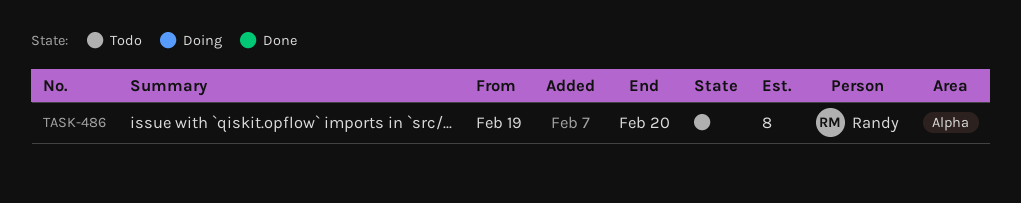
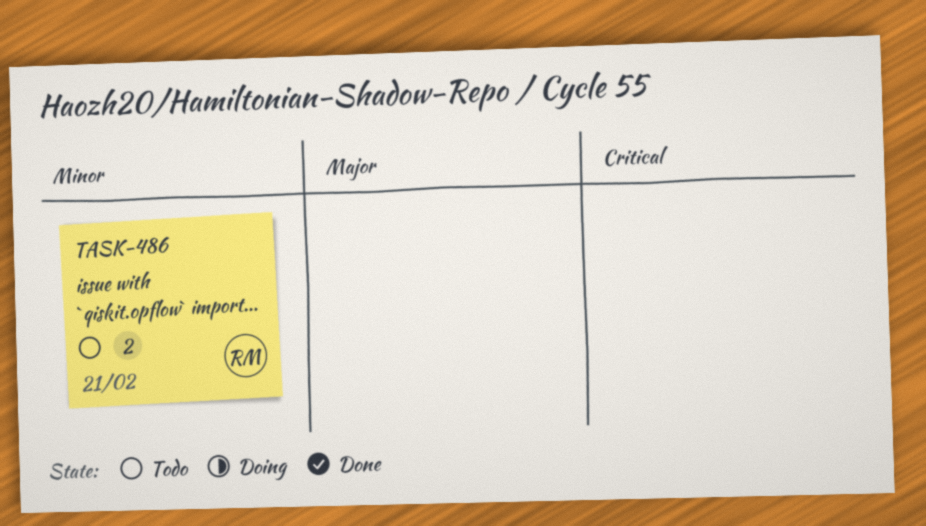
TASK-486, estimate: 8 -> 2
TASK-486, due: Feb 20 -> Feb 21

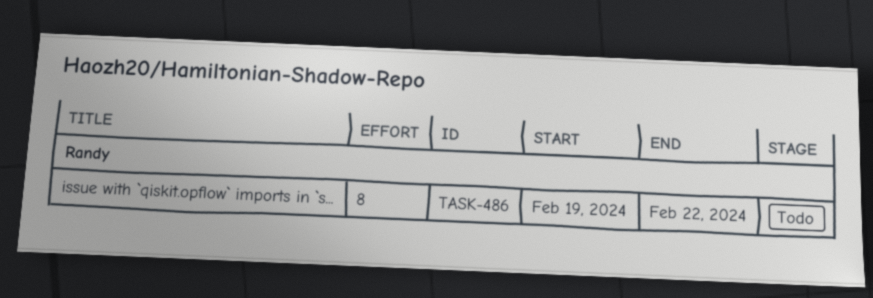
TASK-486, estimate: 2 -> 8
TASK-486, due: Feb 21 -> Feb 22

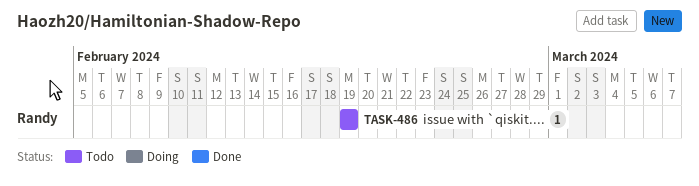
TASK-486, estimate: 8 -> 1
TASK-486, due: Feb 22 -> Feb 19

